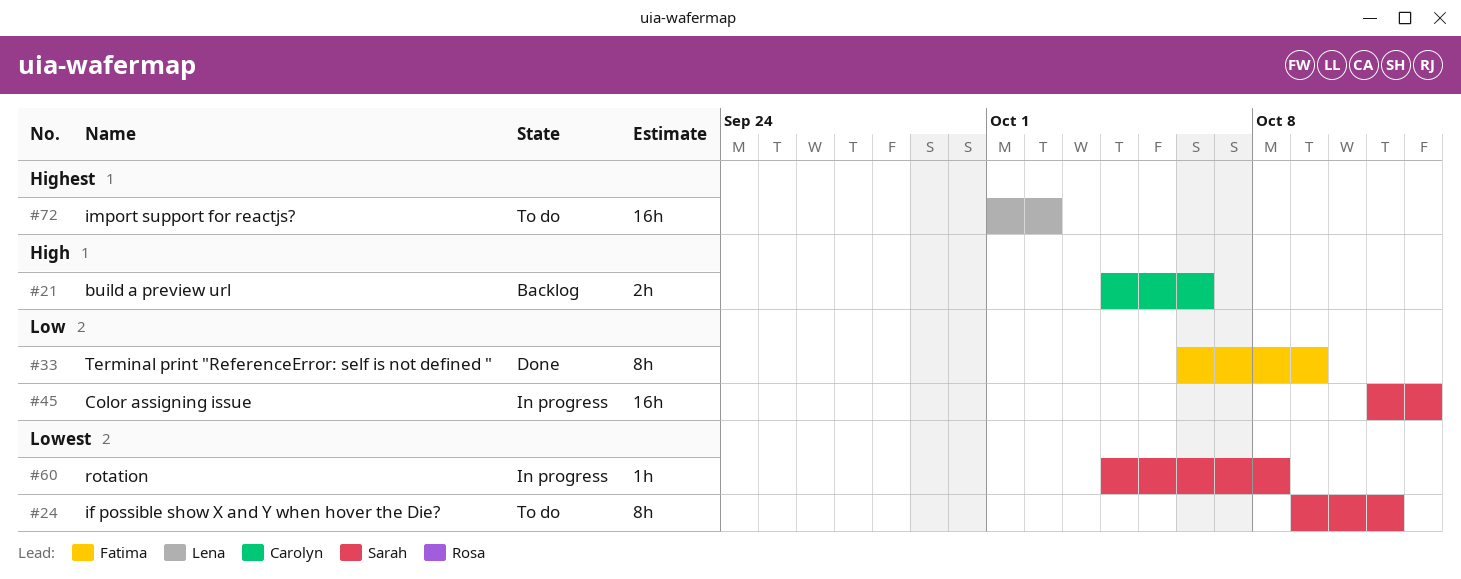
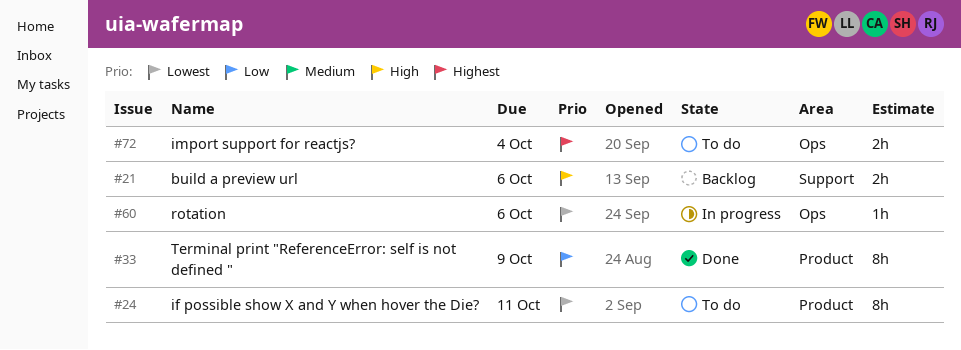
#45: present -> none
#60, due: Oct 8 -> Oct 6
#72, estimate: 16h -> 2h
#72, due: Oct 2 -> Oct 4

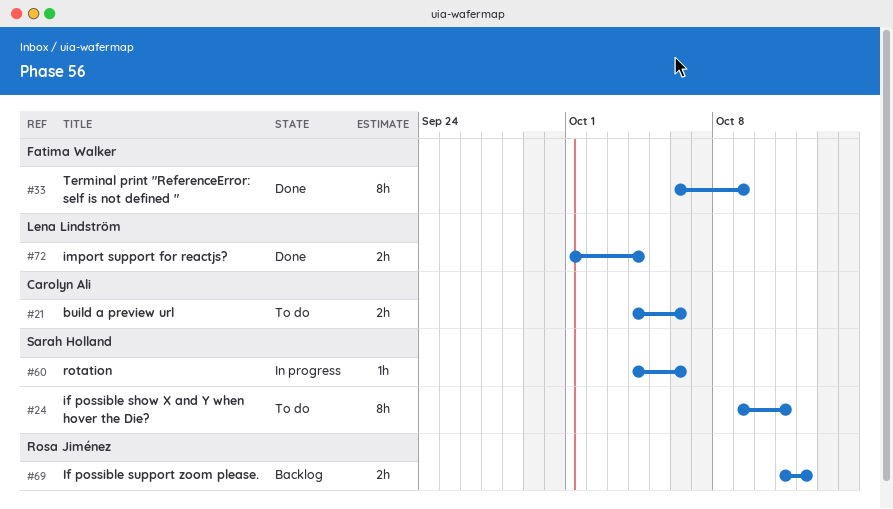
#21, status: Backlog -> To do
#69: none -> present
#72, status: To do -> Done

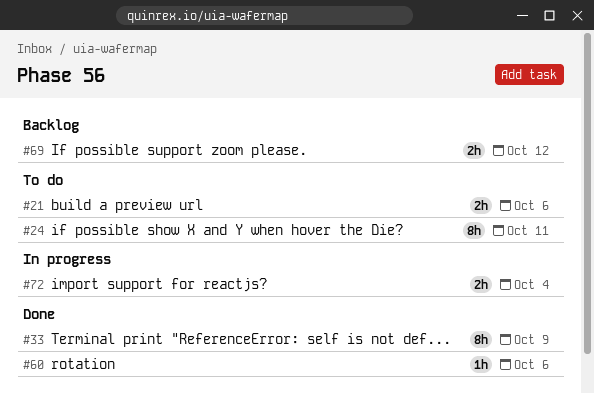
#60, status: In progress -> Done
#72, status: Done -> In progress

